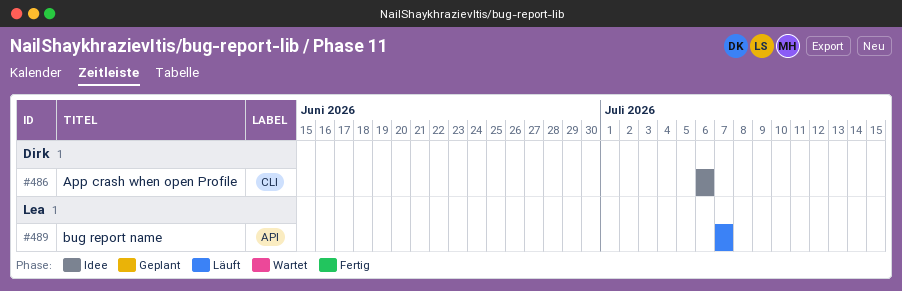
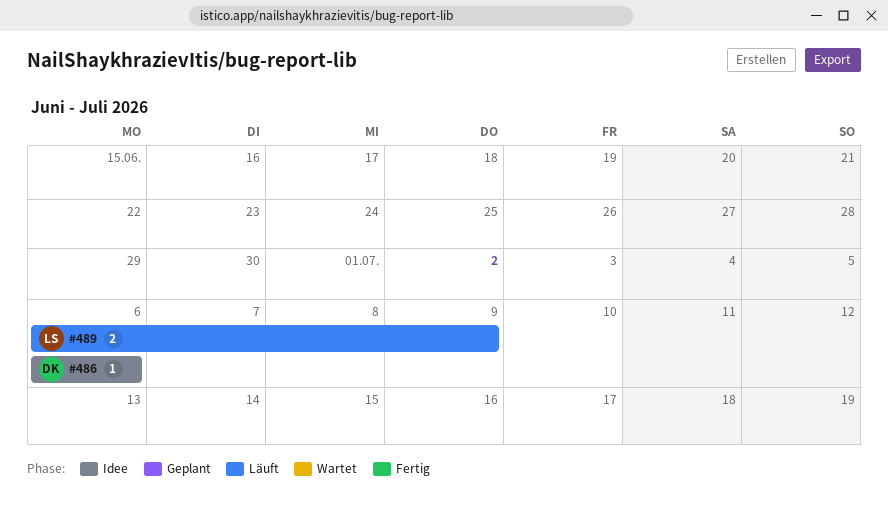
#489, start: Jul 7 -> Jul 6
#489, due: Jul 7 -> Jul 9

